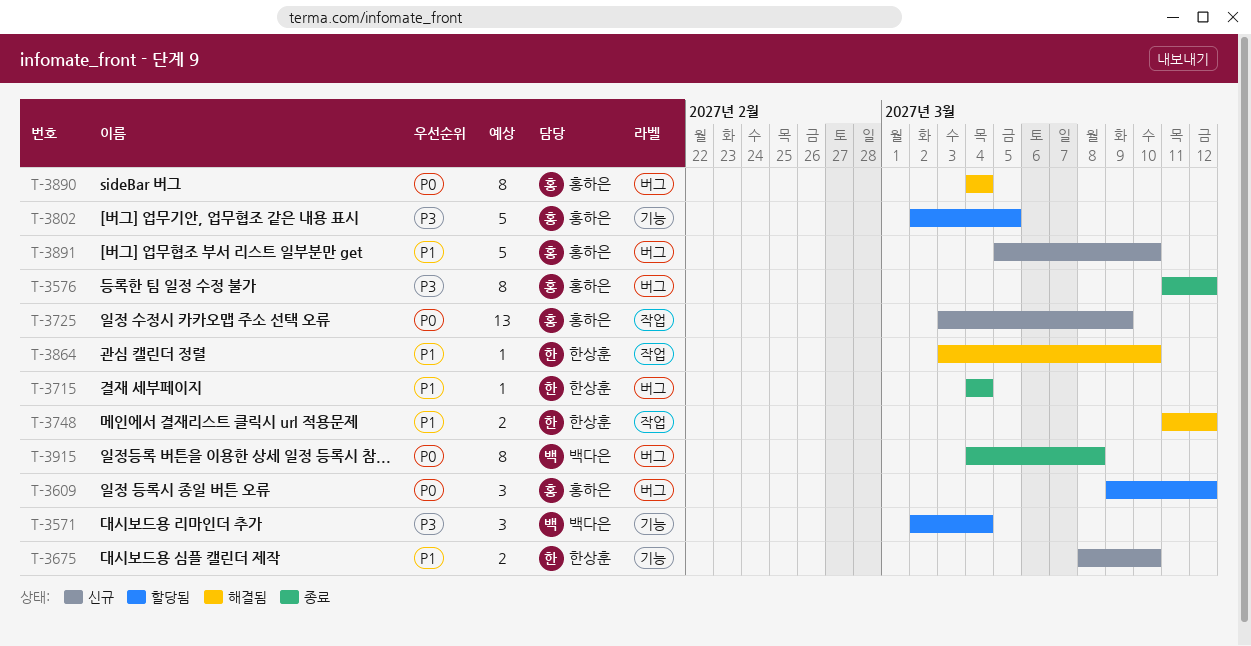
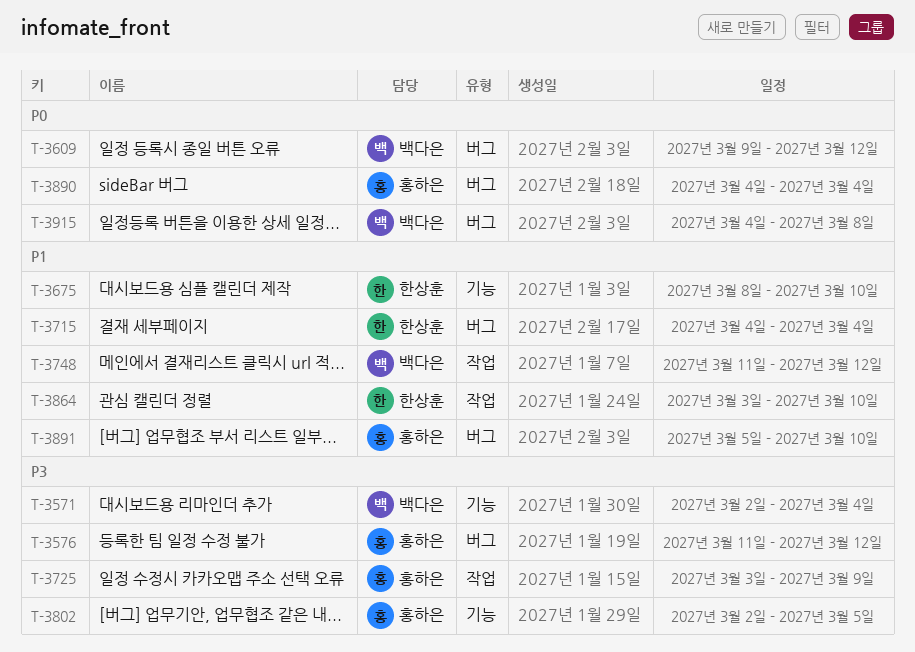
T-3609, owner: 홍하은 -> 백다은
T-3725, priority: P0 -> P3
T-3748, owner: 한상훈 -> 백다은

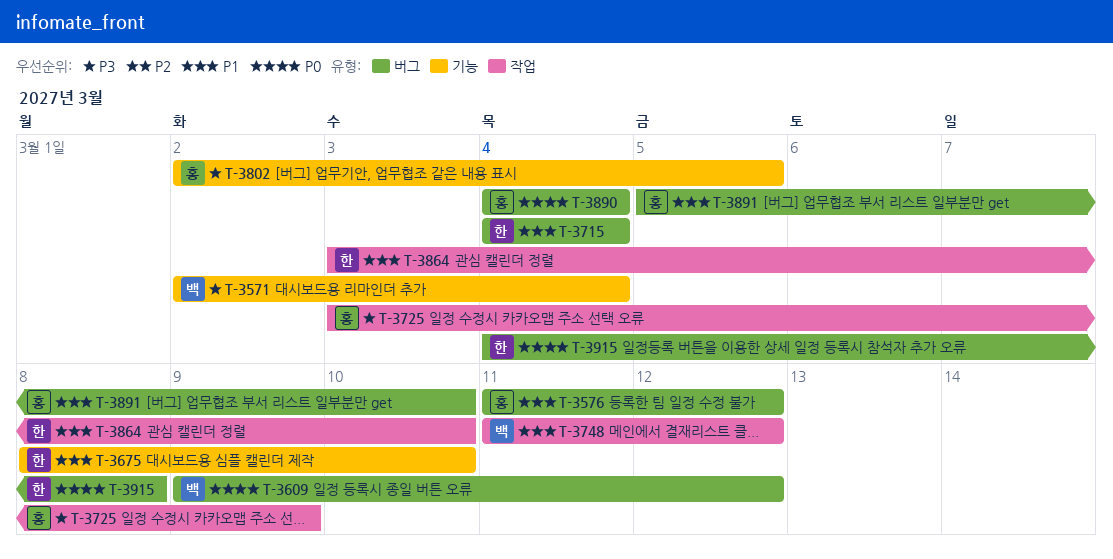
T-3576, priority: P3 -> P1
T-3915, owner: 백다은 -> 한상훈

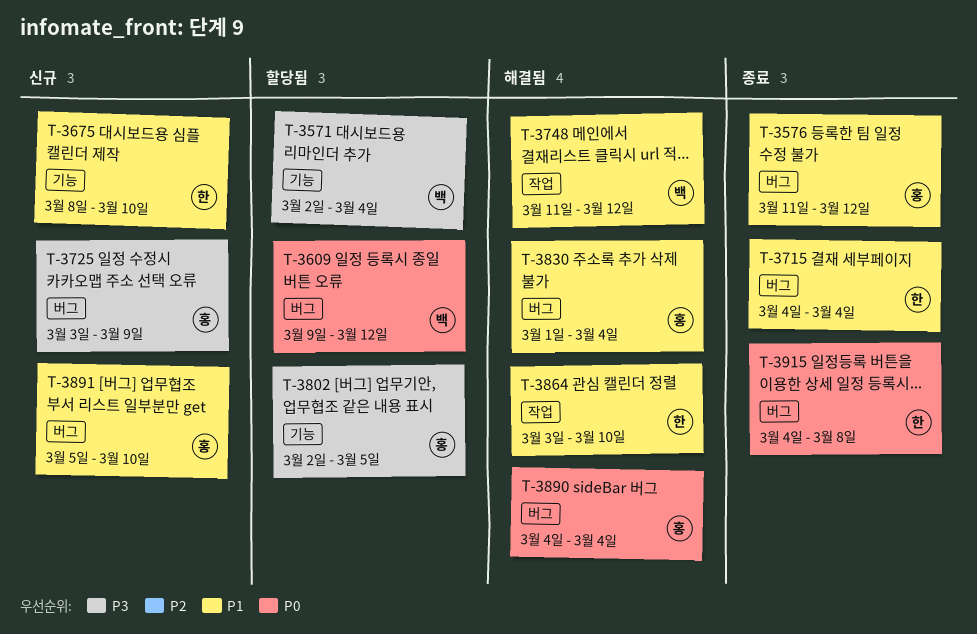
T-3725, label: 작업 -> 버그
T-3830: none -> present

